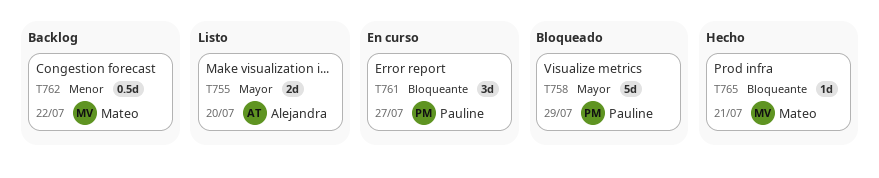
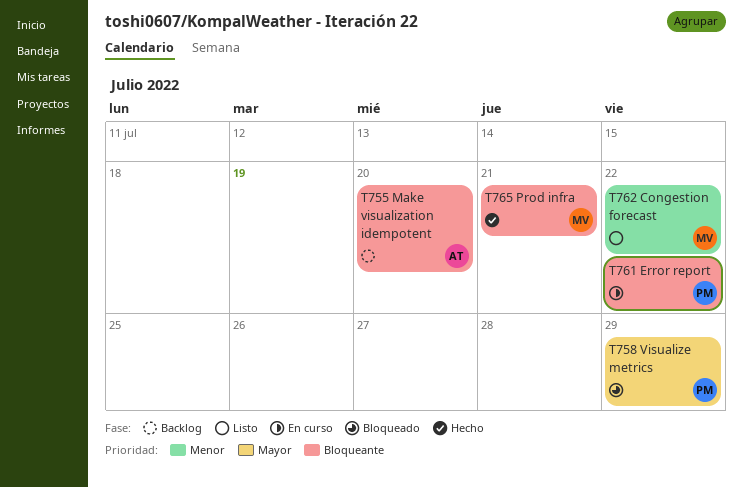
T755, status: Listo -> Backlog
T755, priority: Mayor -> Bloqueante
T761, due: Jul 27 -> Jul 22
T762, status: Backlog -> Listo

